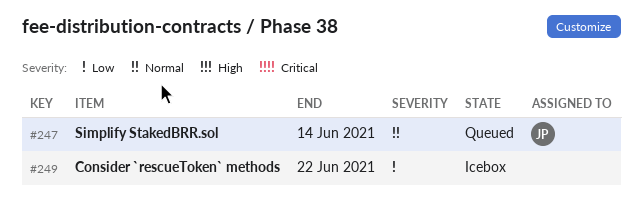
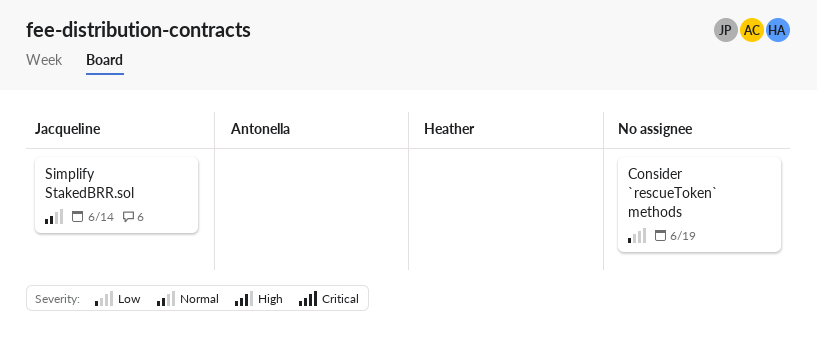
Consider `rescueToken` methods, due: Jun 22 -> Jun 19

